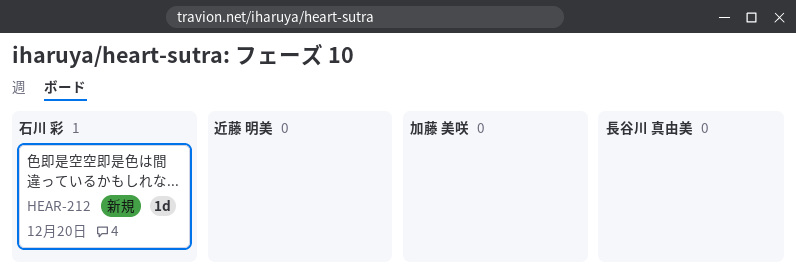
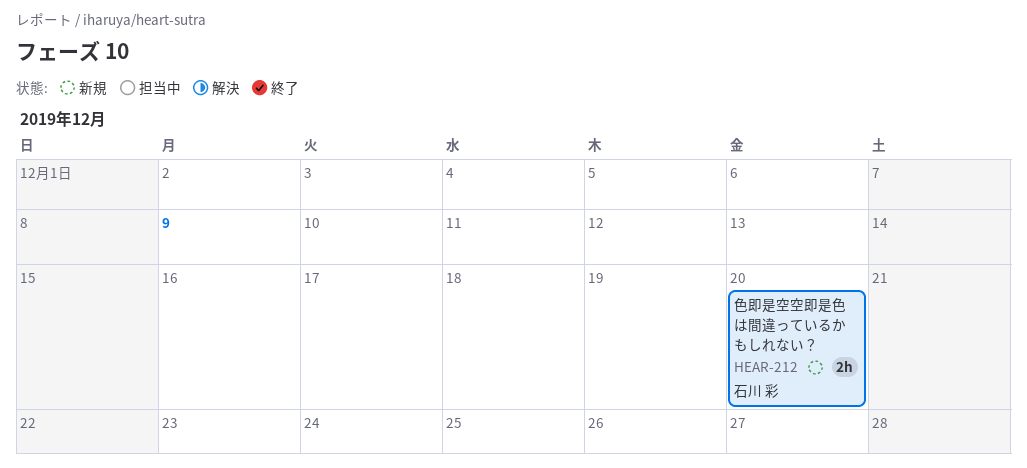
HEAR-212, estimate: 1d -> 2h

